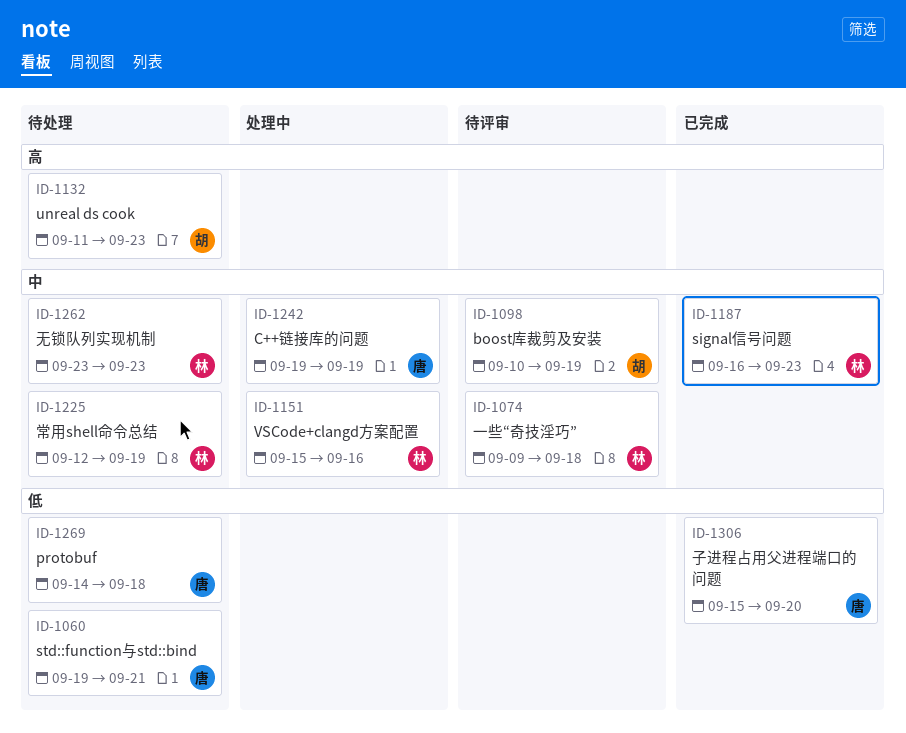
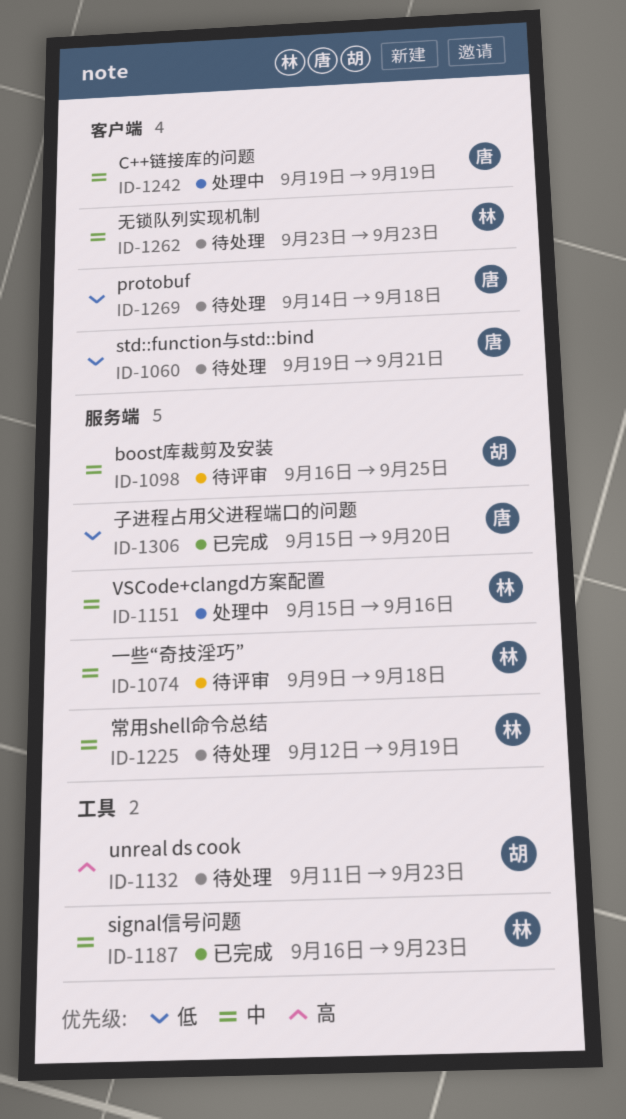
ID-1098, start: Sep 10 -> Sep 16
ID-1098, due: Sep 19 -> Sep 25

